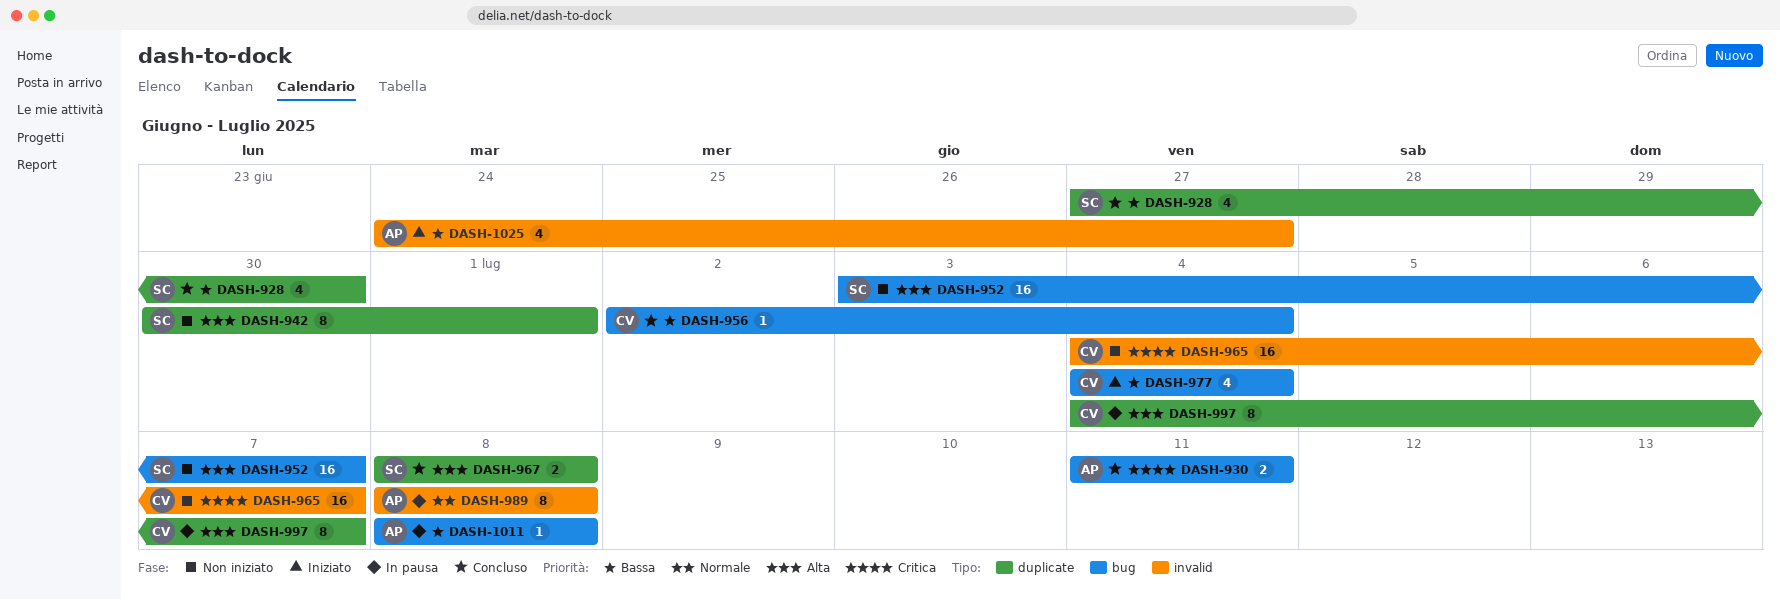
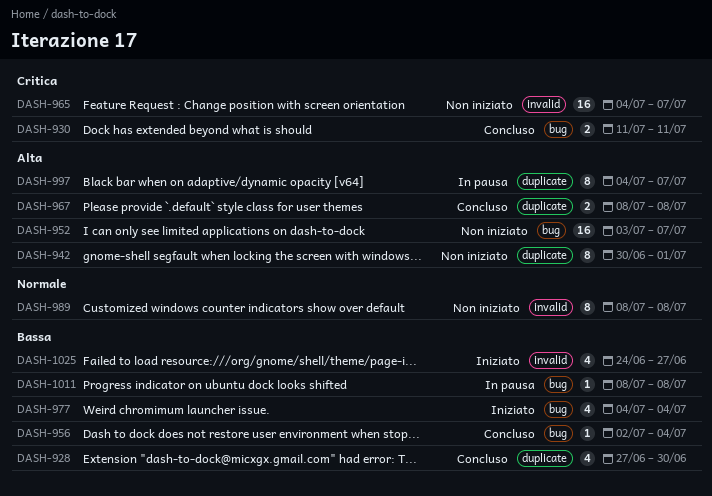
DASH-989, status: In pausa -> Non iniziato

